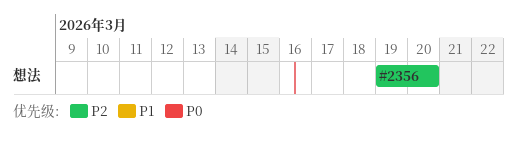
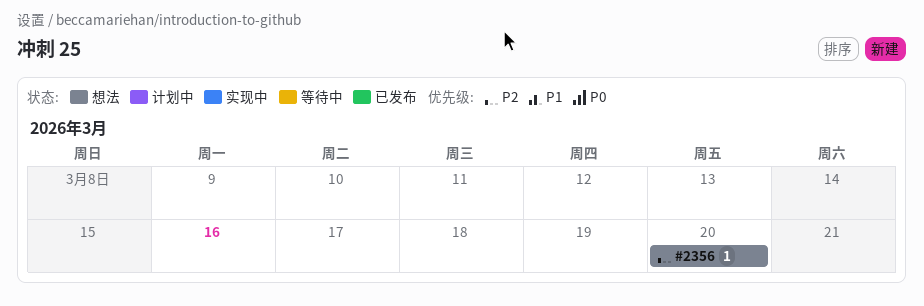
#2356, start: Mar 19 -> Mar 20

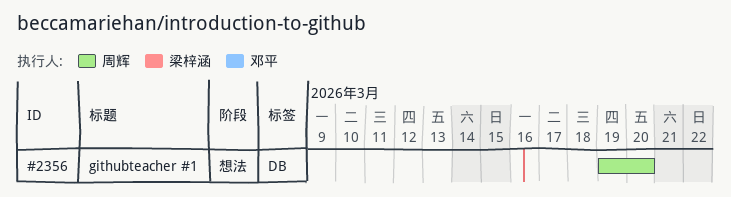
#2356, start: Mar 20 -> Mar 19

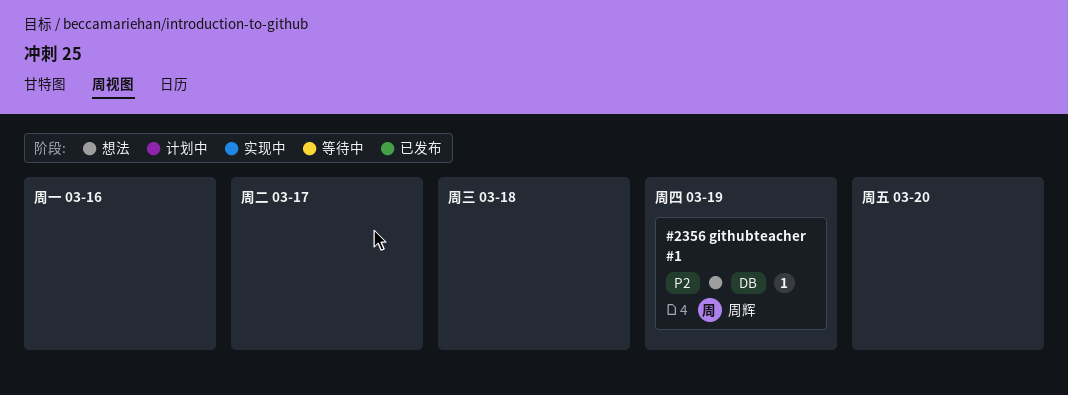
#2356, due: Mar 20 -> Mar 19

